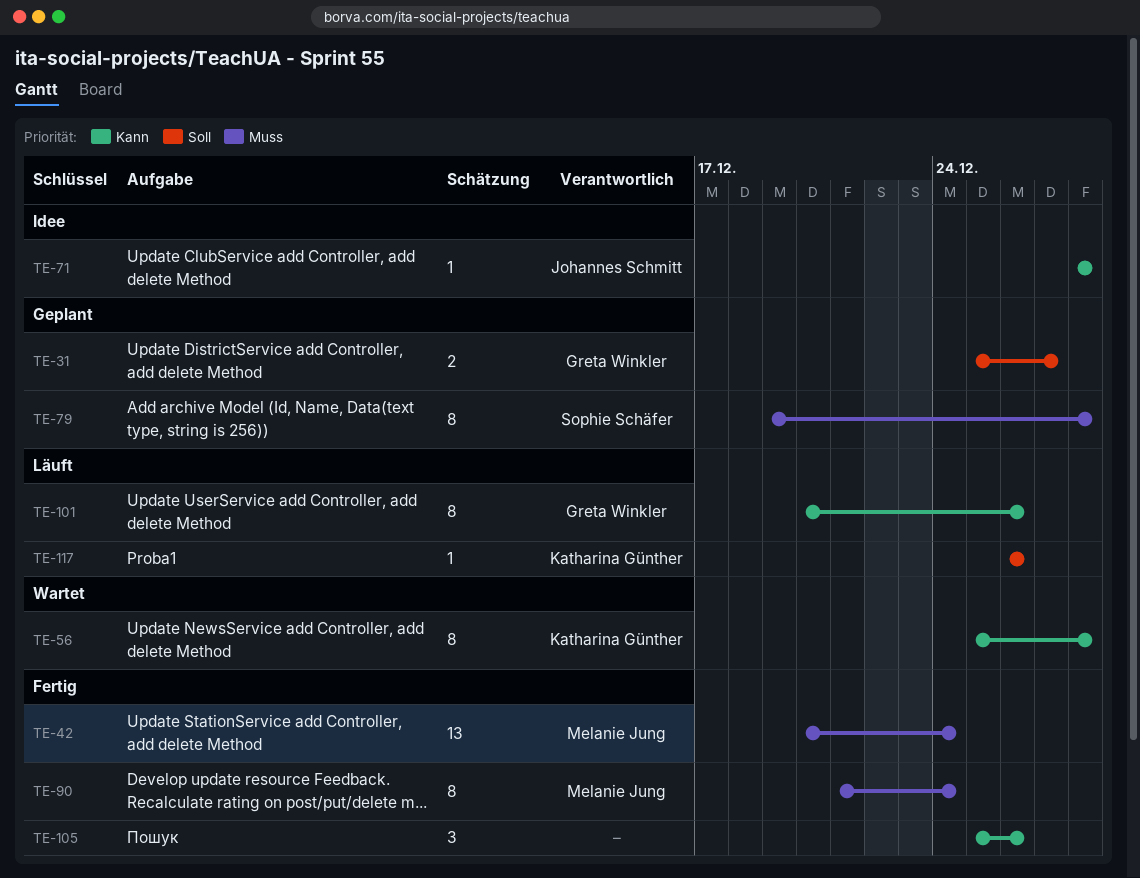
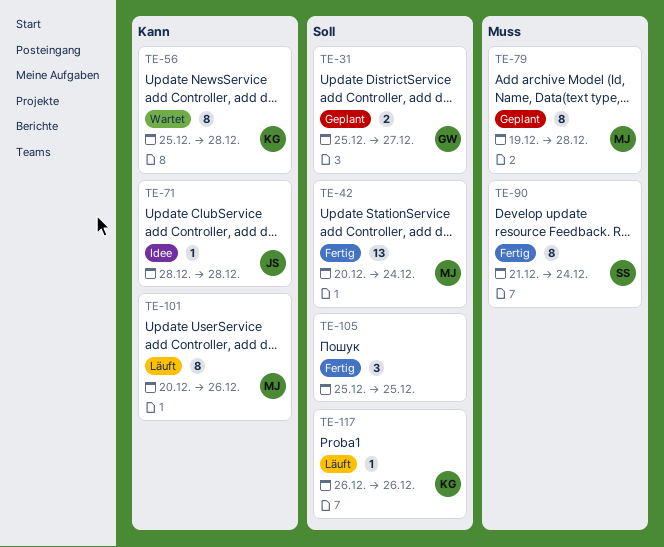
TE-42, priority: Muss -> Soll
TE-79, owner: Sophie Schäfer -> Melanie Jung
TE-90, owner: Melanie Jung -> Sophie Schäfer
TE-101, owner: Greta Winkler -> Melanie Jung
TE-105, priority: Kann -> Soll
TE-105, due: Dec 26 -> Dec 25

